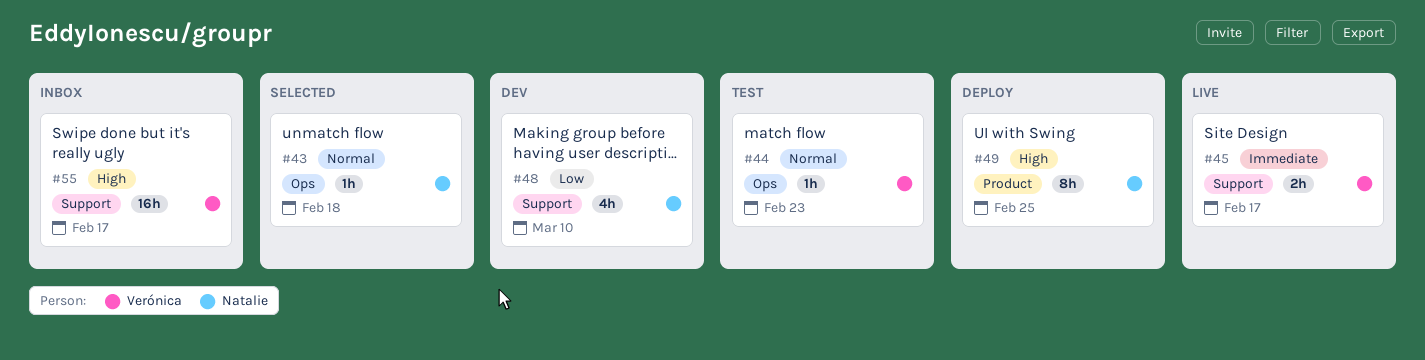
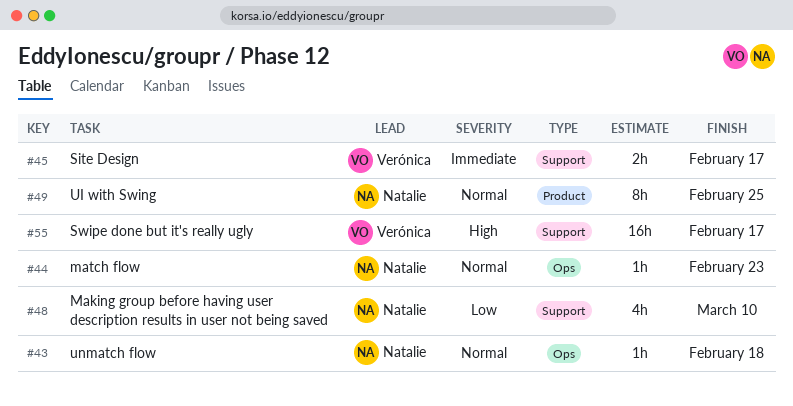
#44, owner: Verónica -> Natalie
#49, priority: High -> Normal

